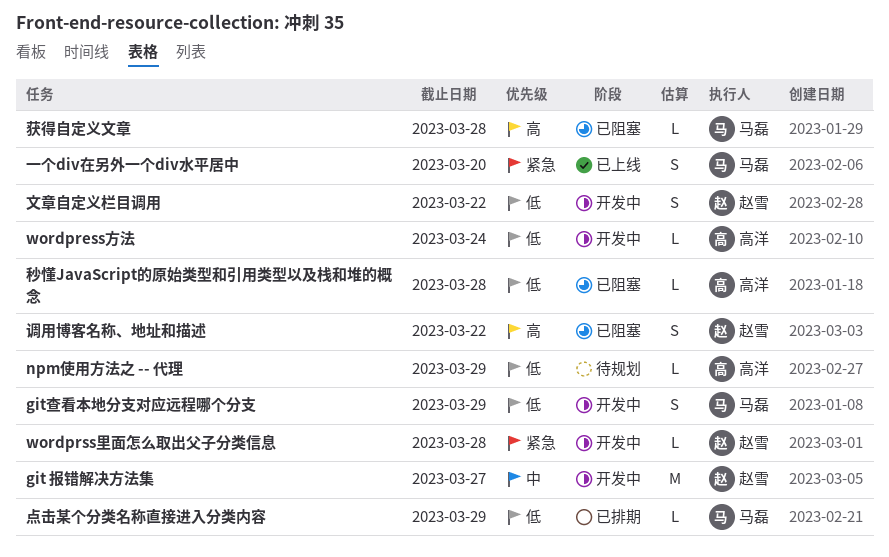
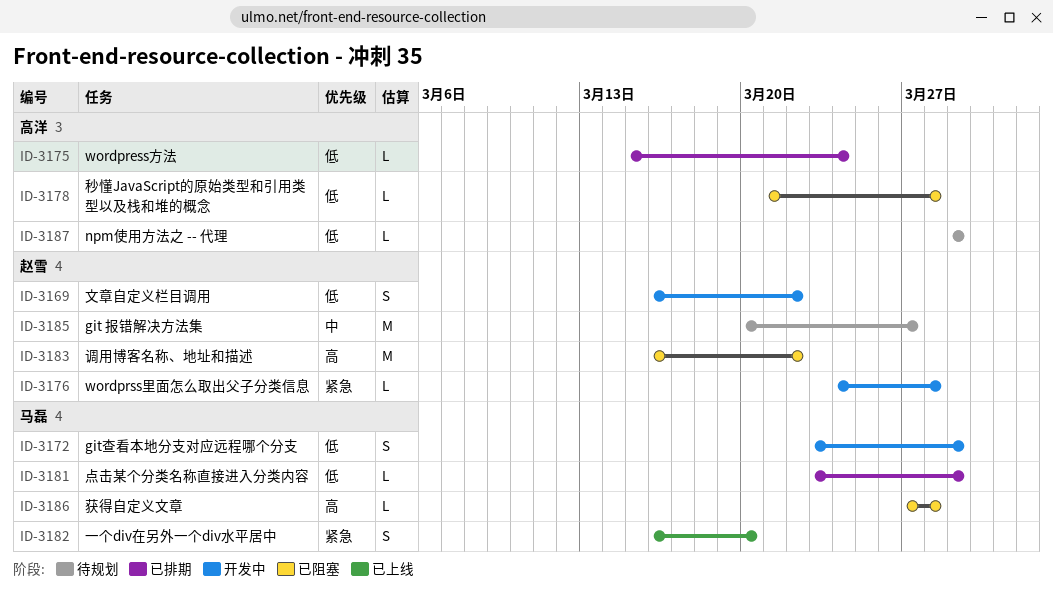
git 报错解决方法集, status: 开发中 -> 待规划
wordpress方法, status: 开发中 -> 已排期
调用博客名称、地址和描述, estimate: S -> M

